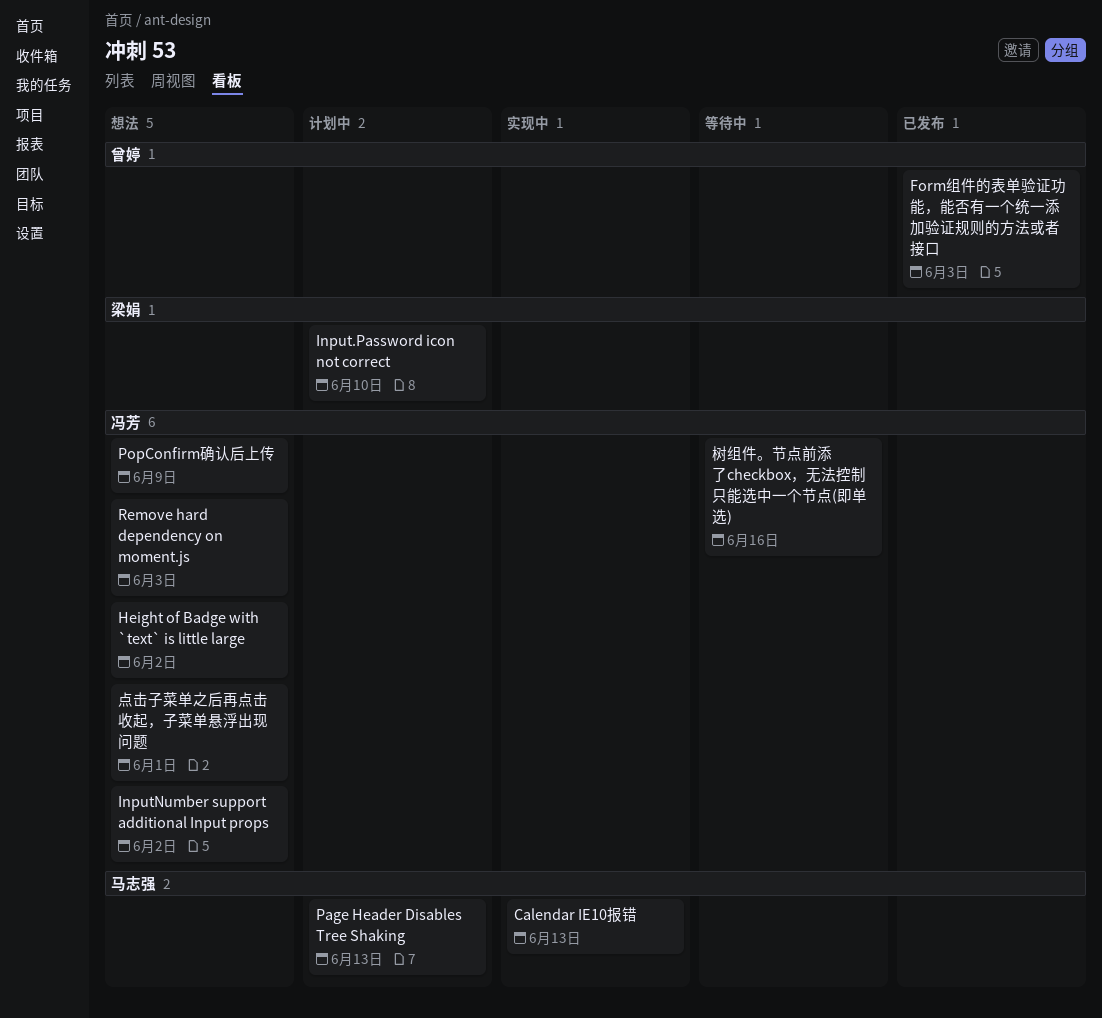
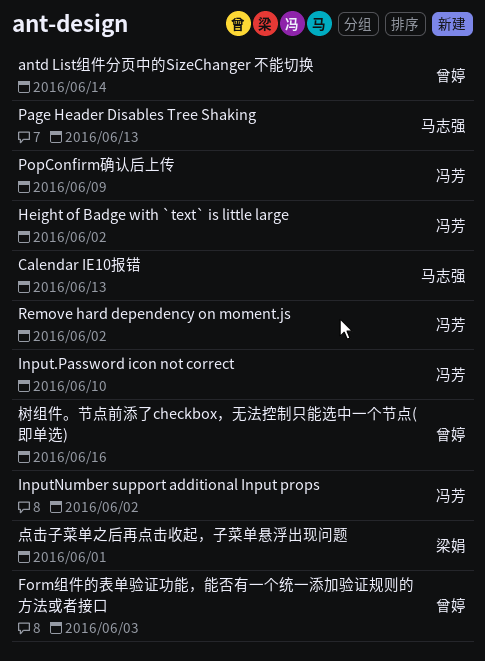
antd List组件分页中的SizeChanger 不能切换: none -> present
Input.Password icon not correct, owner: 梁娟 -> 冯芳
Remove hard dependency on moment.js, due: Jun 3 -> Jun 2
树组件。节点前添了checkbox，无法控制只能选中一个节点(即单选), owner: 冯芳 -> 曾婷
点击子菜单之后再点击收起，子菜单悬浮出现问题, owner: 冯芳 -> 梁娟

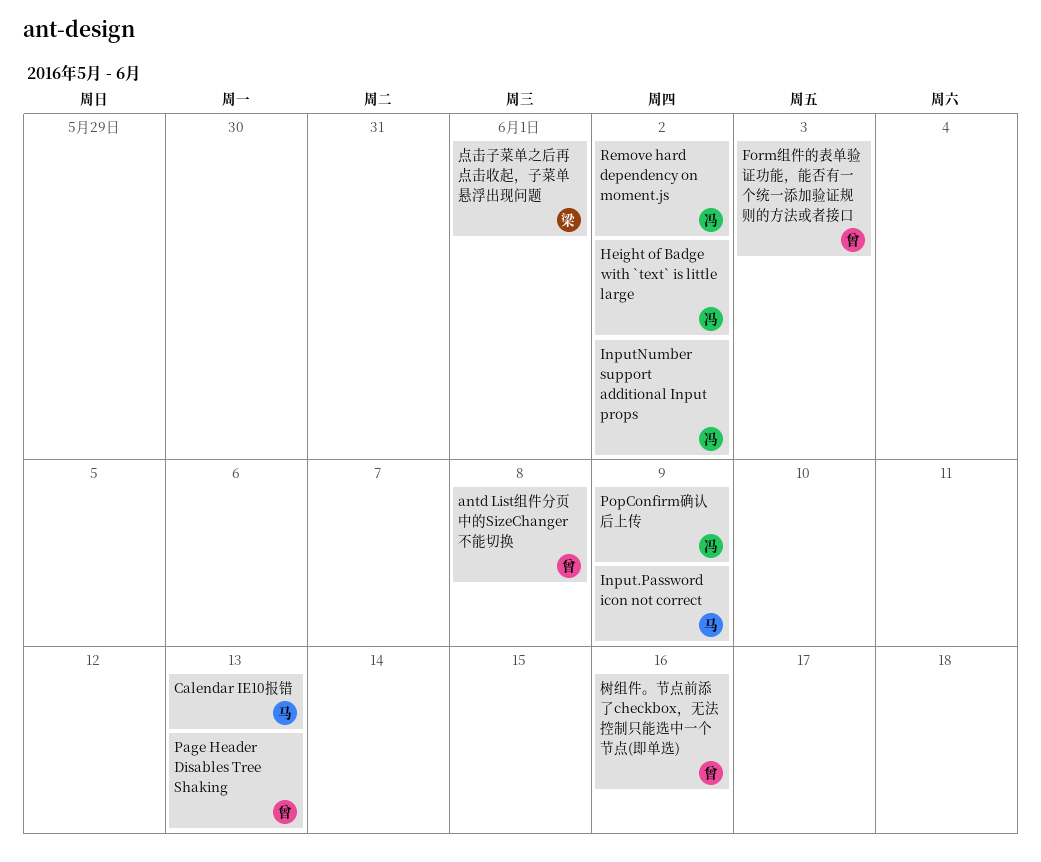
antd List组件分页中的SizeChanger 不能切换, due: Jun 14 -> Jun 8
Input.Password icon not correct, owner: 冯芳 -> 马志强
Input.Password icon not correct, due: Jun 10 -> Jun 9
Page Header Disables Tree Shaking, owner: 马志强 -> 曾婷

